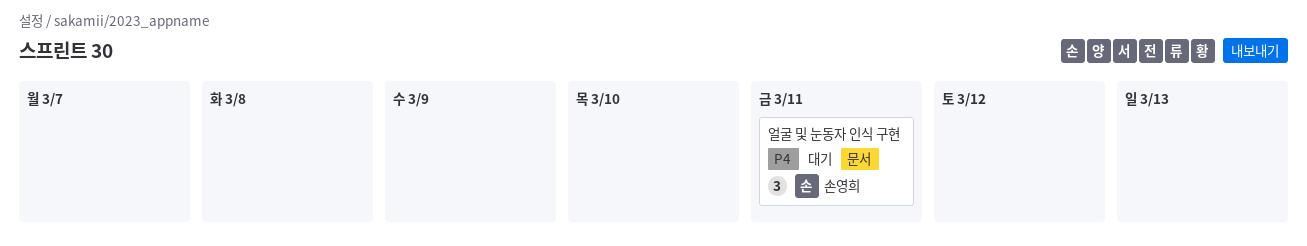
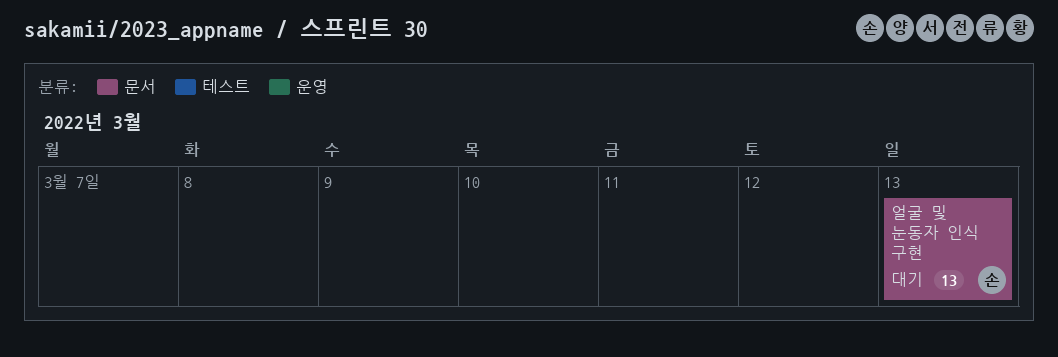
얼굴 및 눈동자 인식 구현, estimate: 3 -> 13
얼굴 및 눈동자 인식 구현, due: Mar 11 -> Mar 13

